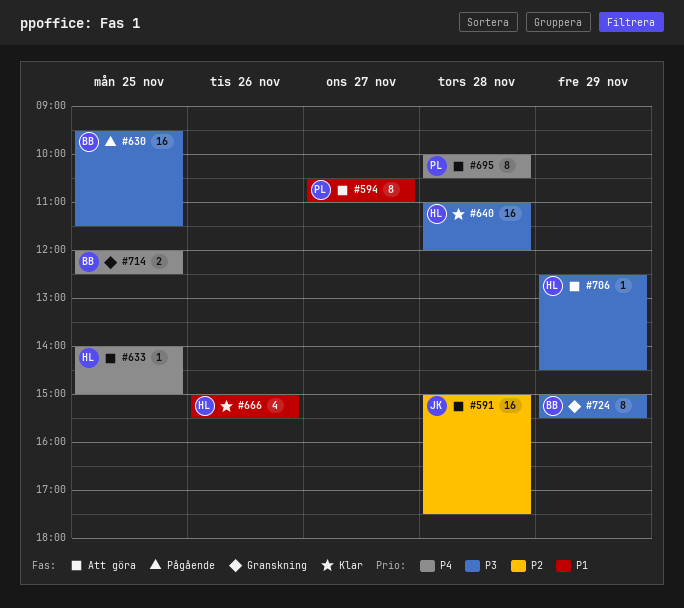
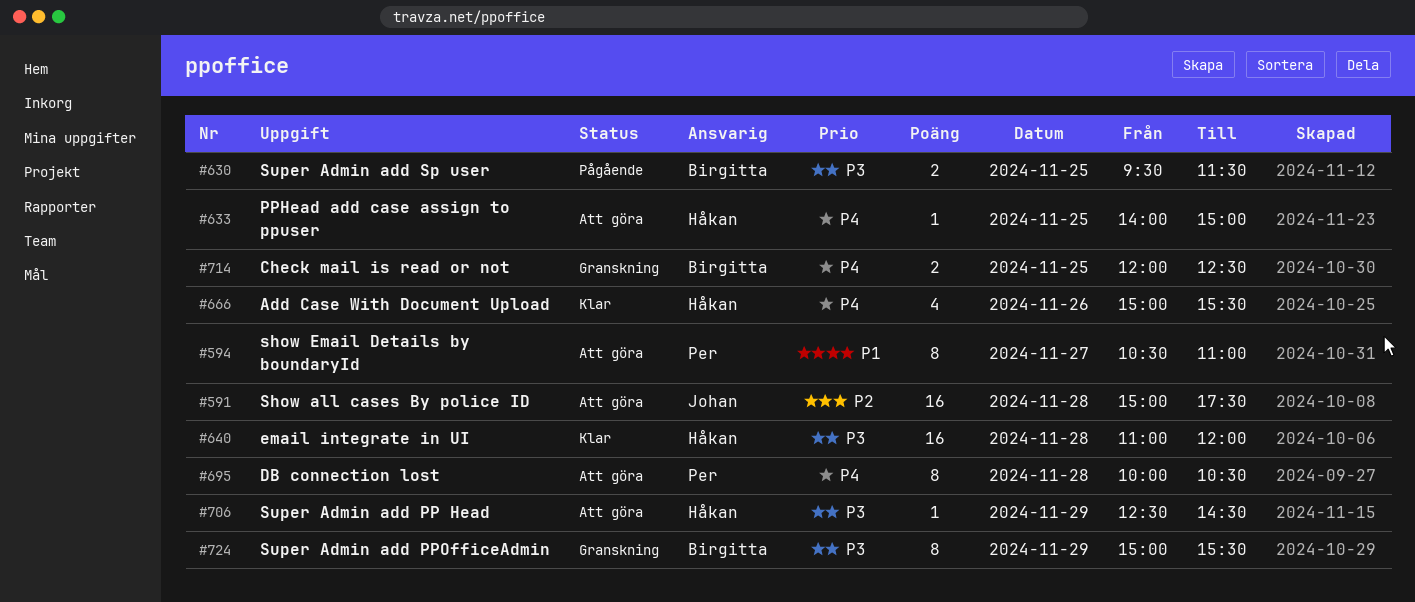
#630, estimate: 16 -> 2
#666, priority: P1 -> P4

